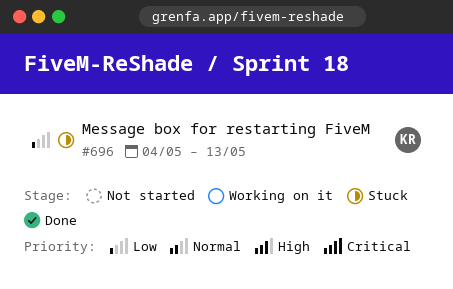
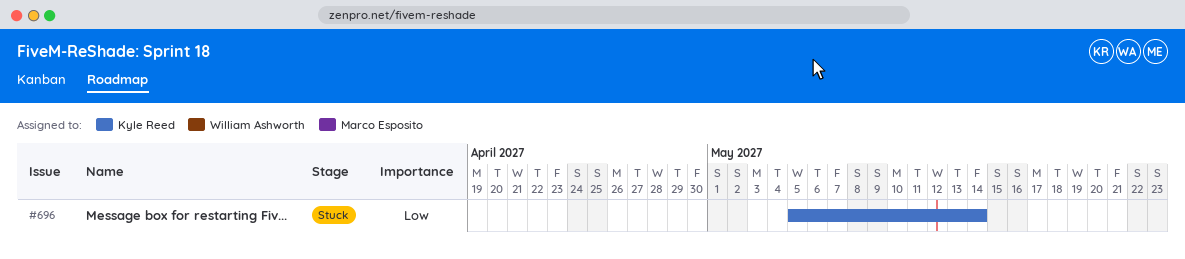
#696, start: May 4 -> May 5
#696, due: May 13 -> May 14

